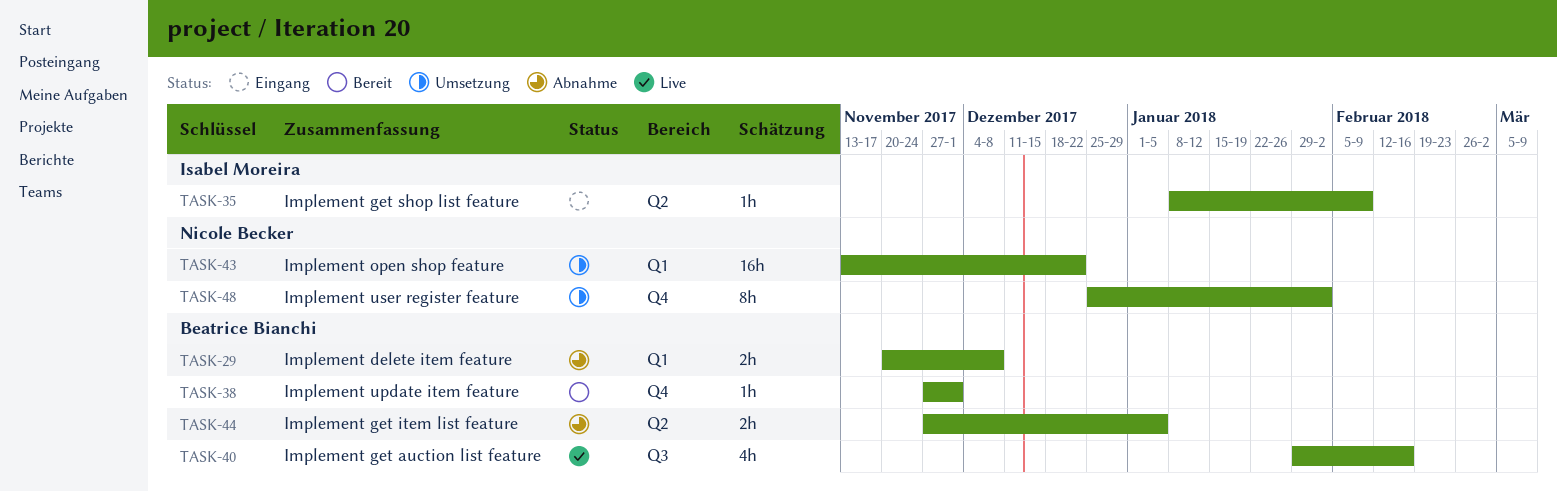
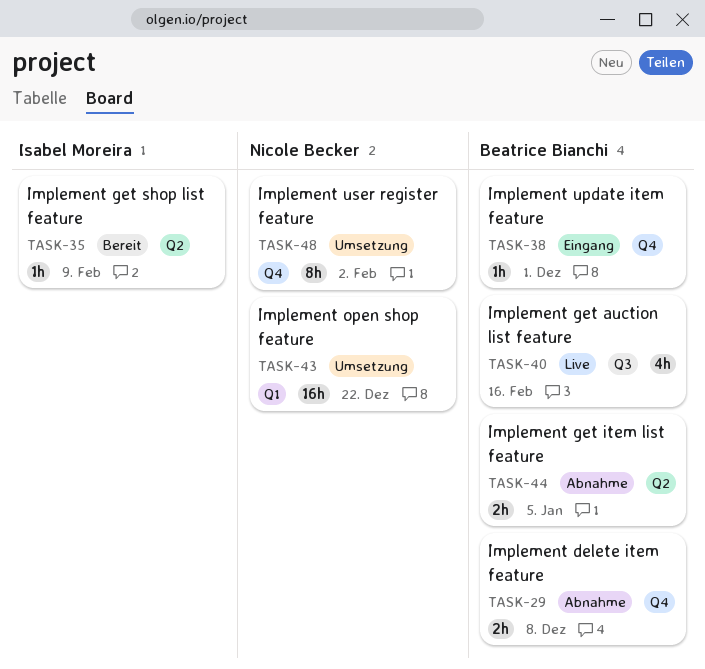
TASK-29, label: Q1 -> Q4
TASK-35, status: Eingang -> Bereit
TASK-38, status: Bereit -> Eingang

